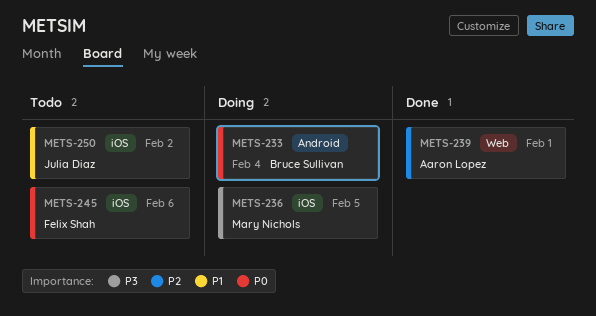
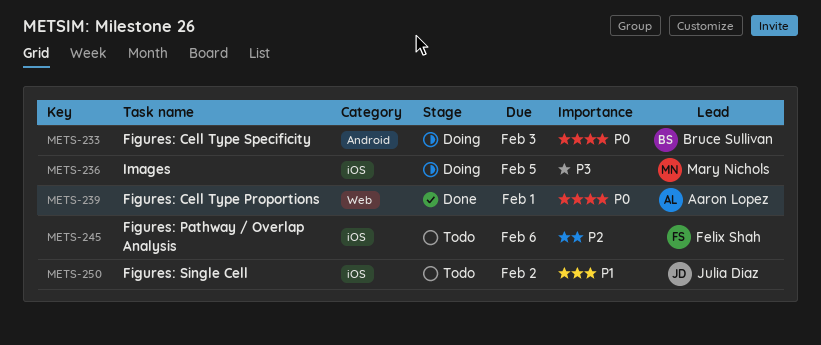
METS-233, due: Feb 4 -> Feb 3
METS-239, priority: P2 -> P0
METS-245, priority: P0 -> P2

